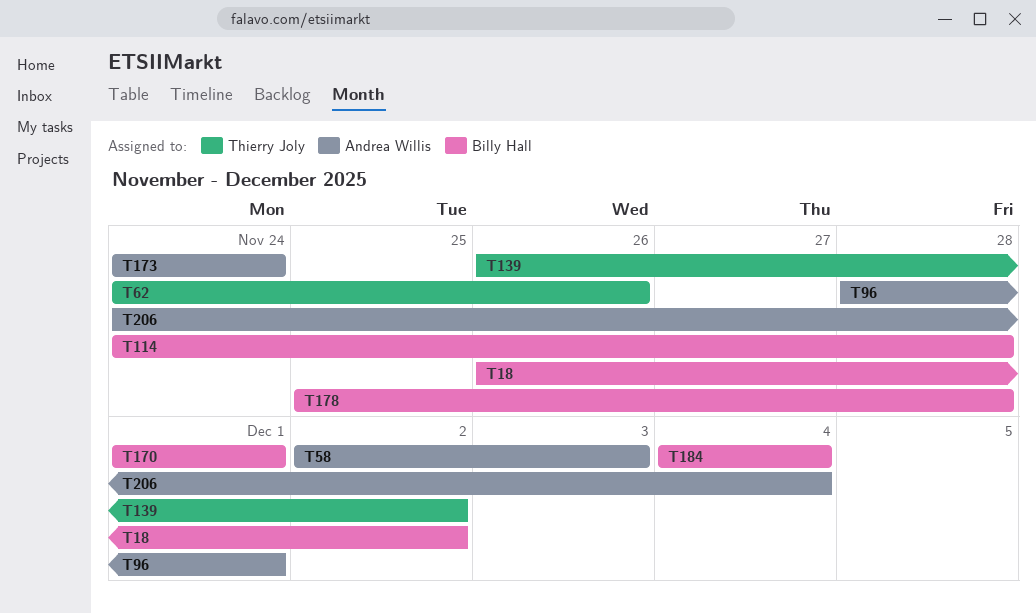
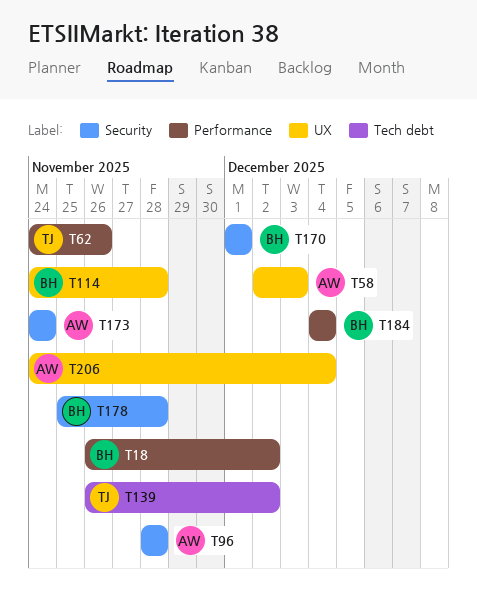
T96, due: Dec 1 -> Nov 28

